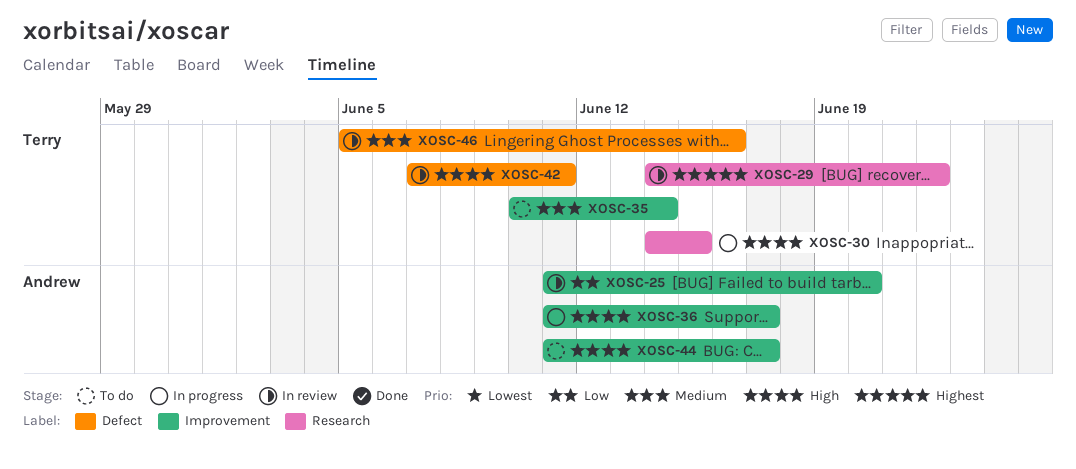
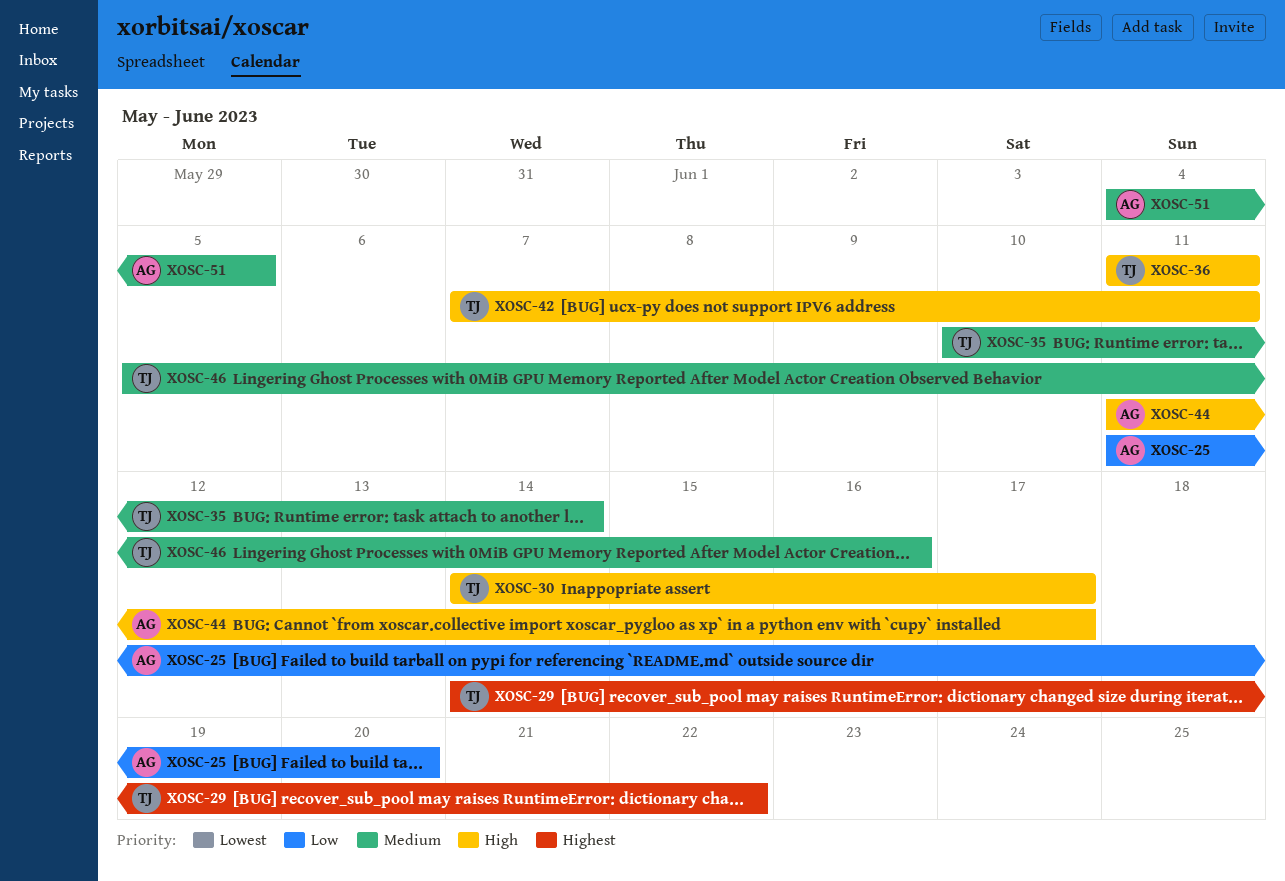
XOSC-30, due: Jun 15 -> Jun 17
XOSC-36, owner: Andrew -> Terry
XOSC-36, due: Jun 17 -> Jun 11
XOSC-51: none -> present

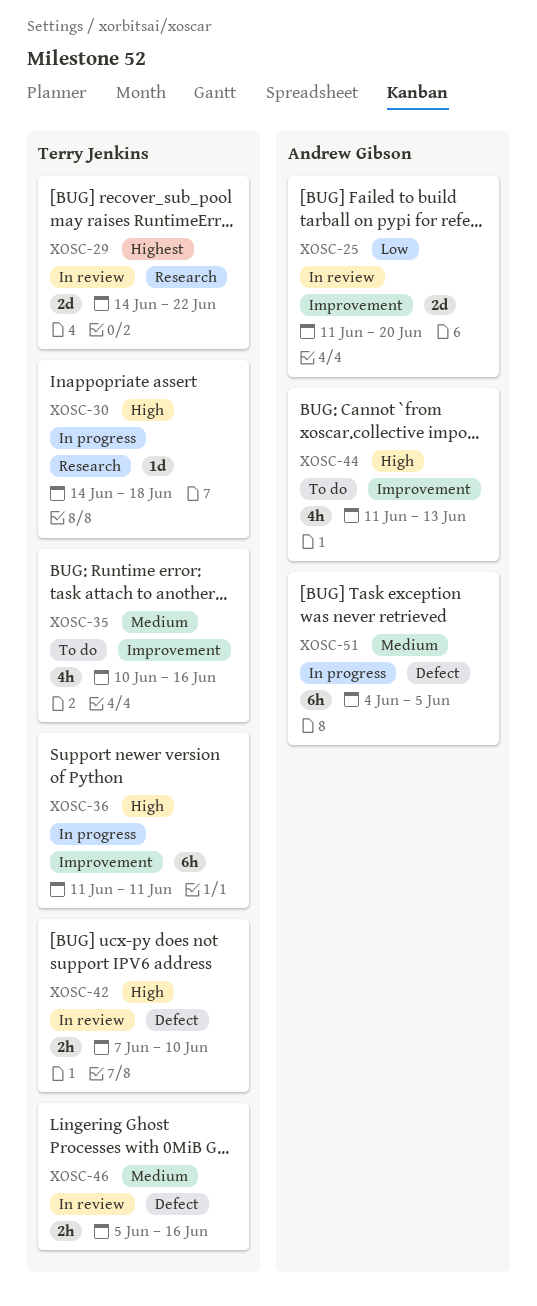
XOSC-30, due: Jun 17 -> Jun 18
XOSC-35, due: Jun 14 -> Jun 16
XOSC-42, due: Jun 11 -> Jun 10
XOSC-44, due: Jun 17 -> Jun 13

